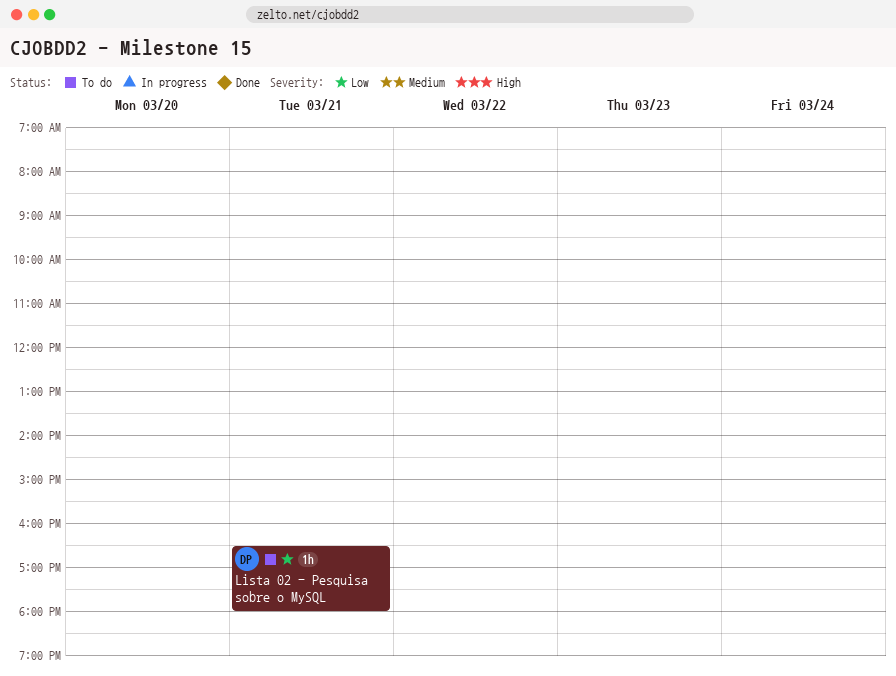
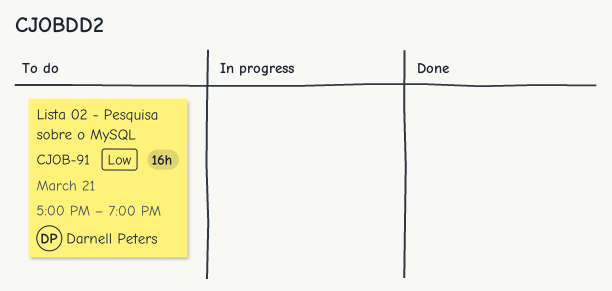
Lista 02 - Pesquisa sobre o MySQL, estimate: 1h -> 16h
Lista 02 - Pesquisa sobre o MySQL, begins: 16:30 -> 17:00
Lista 02 - Pesquisa sobre o MySQL, ends: 18:00 -> 19:00

